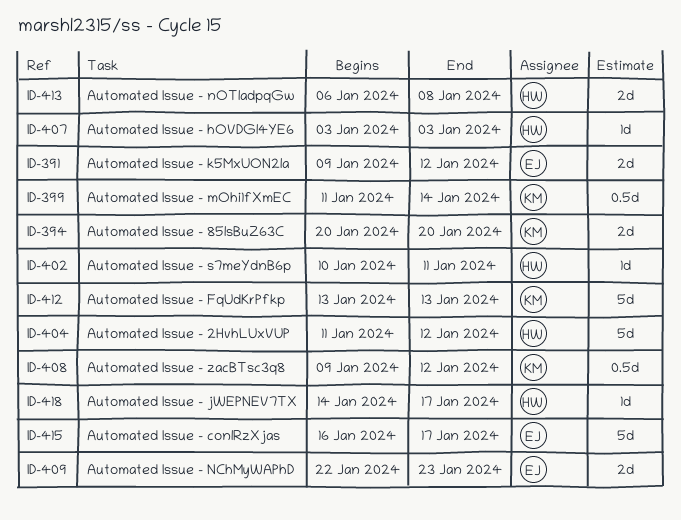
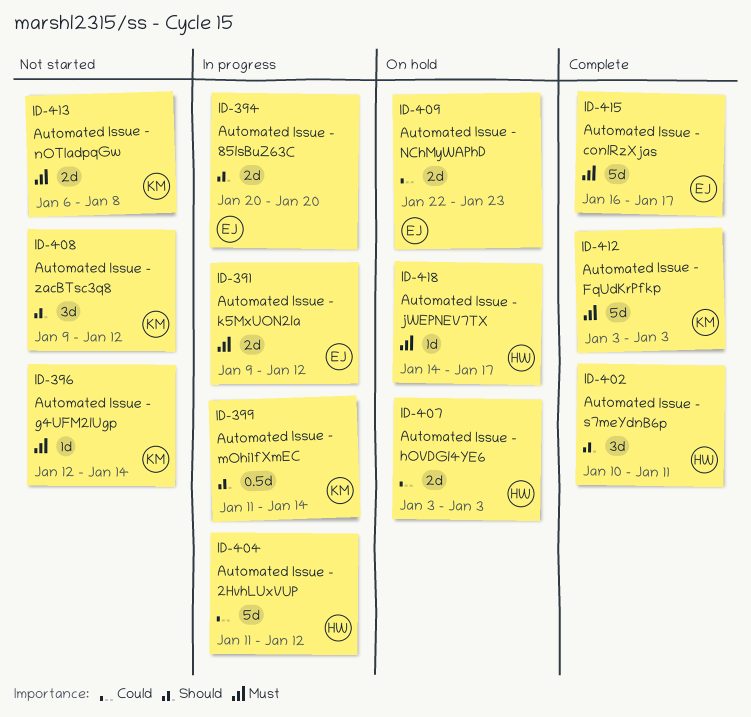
ID-394, owner: KM -> EJ
ID-396: none -> present
ID-402, estimate: 1d -> 3d
ID-407, estimate: 1d -> 2d
ID-408, estimate: 0.5d -> 3d
ID-412, start: Jan 13 -> Jan 3
ID-412, due: Jan 13 -> Jan 3
ID-413, owner: HW -> KM

